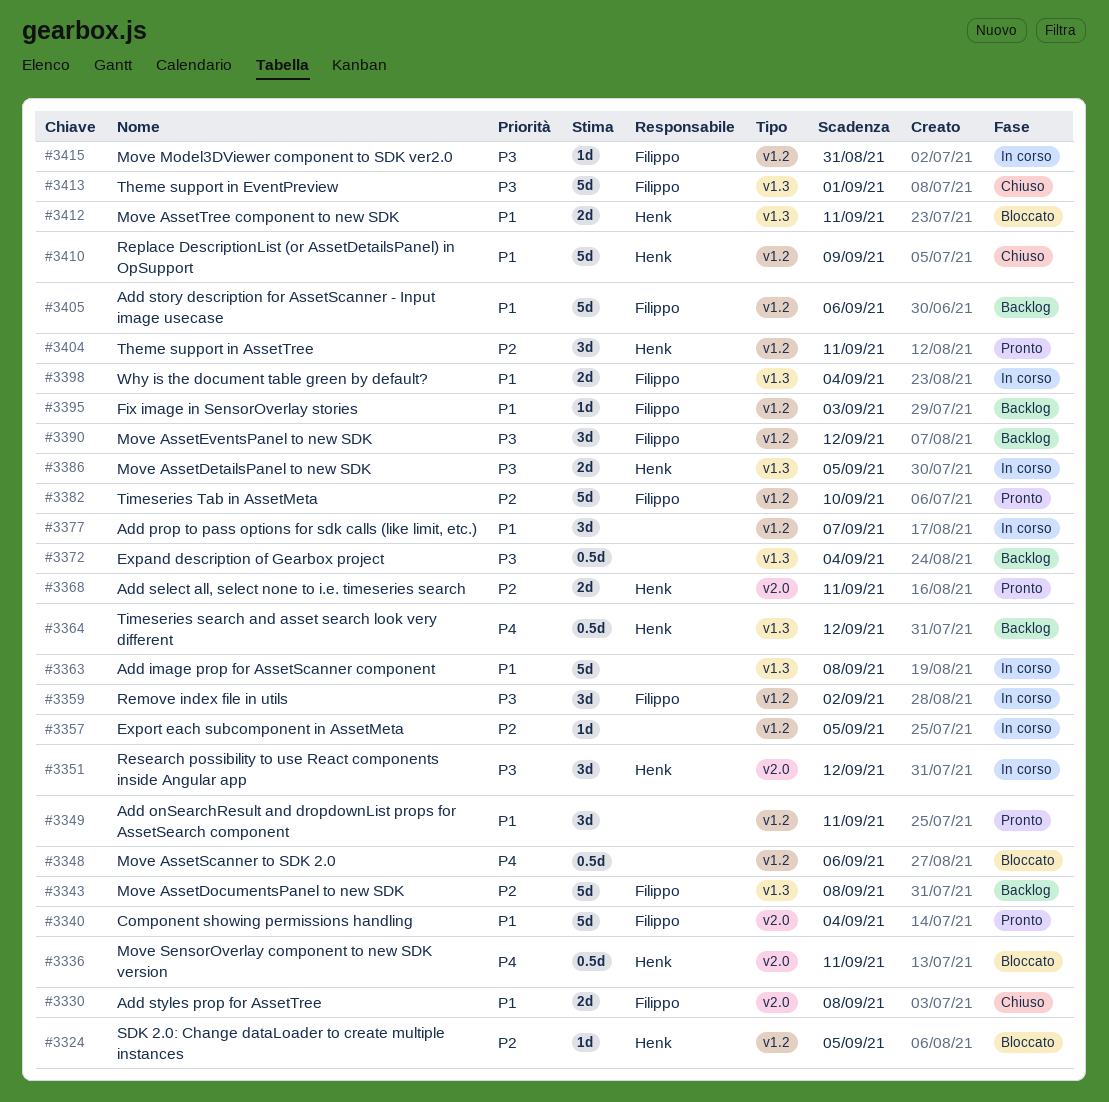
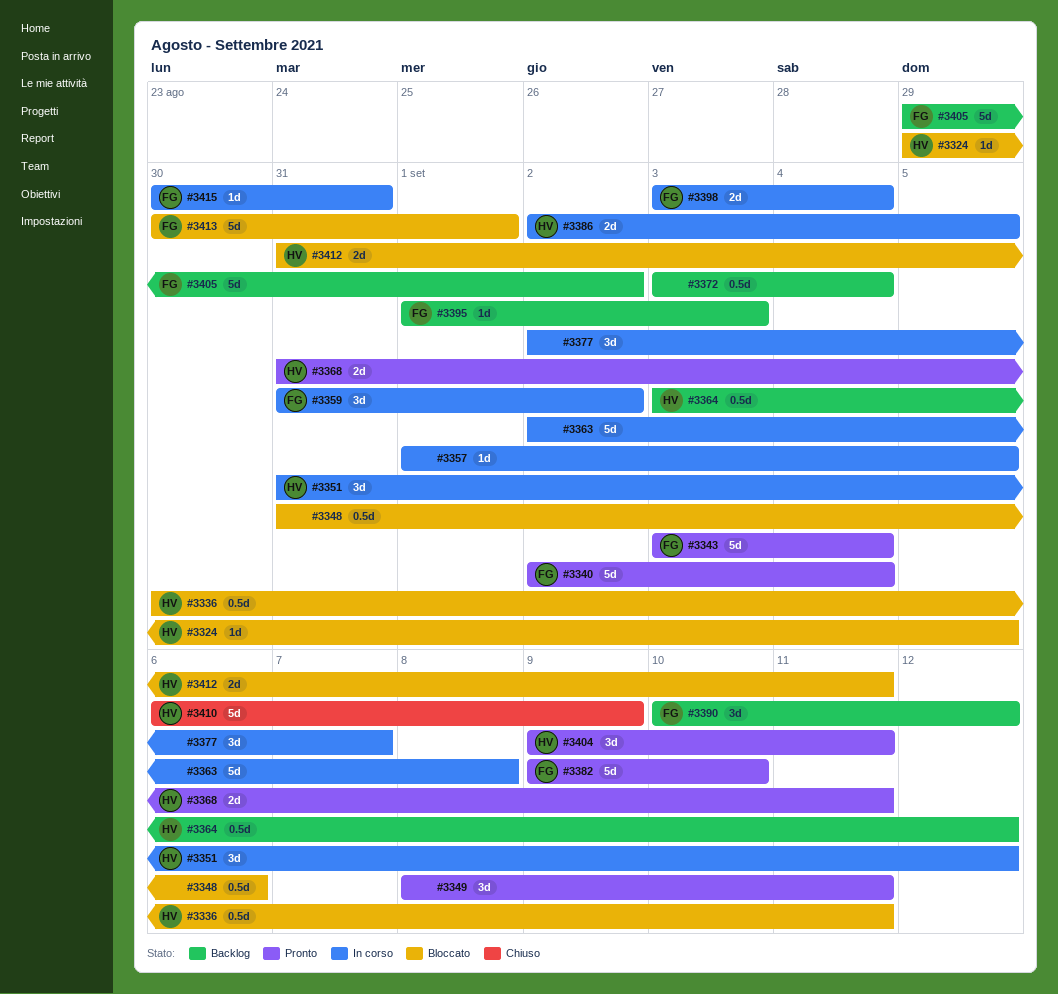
#3330: present -> none
#3343, status: Backlog -> Pronto
#3343, due: Sep 8 -> Sep 4
#3405, due: Sep 6 -> Sep 2
#3413, status: Chiuso -> Bloccato

